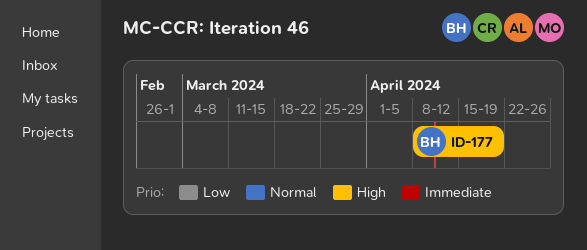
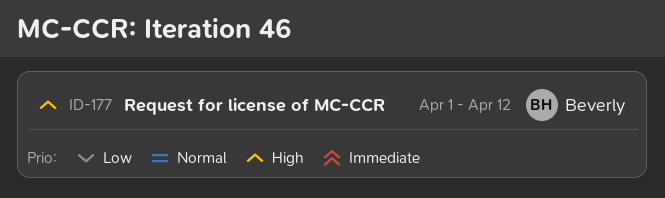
ID-177, start: Apr 8 -> Apr 1
ID-177, due: Apr 19 -> Apr 12

